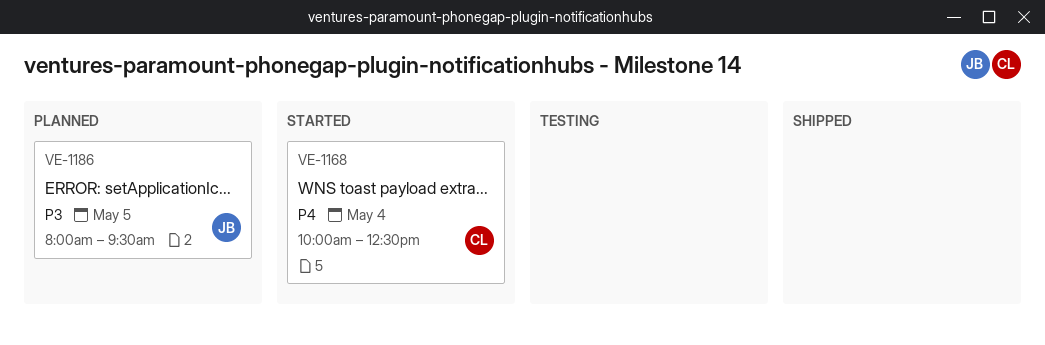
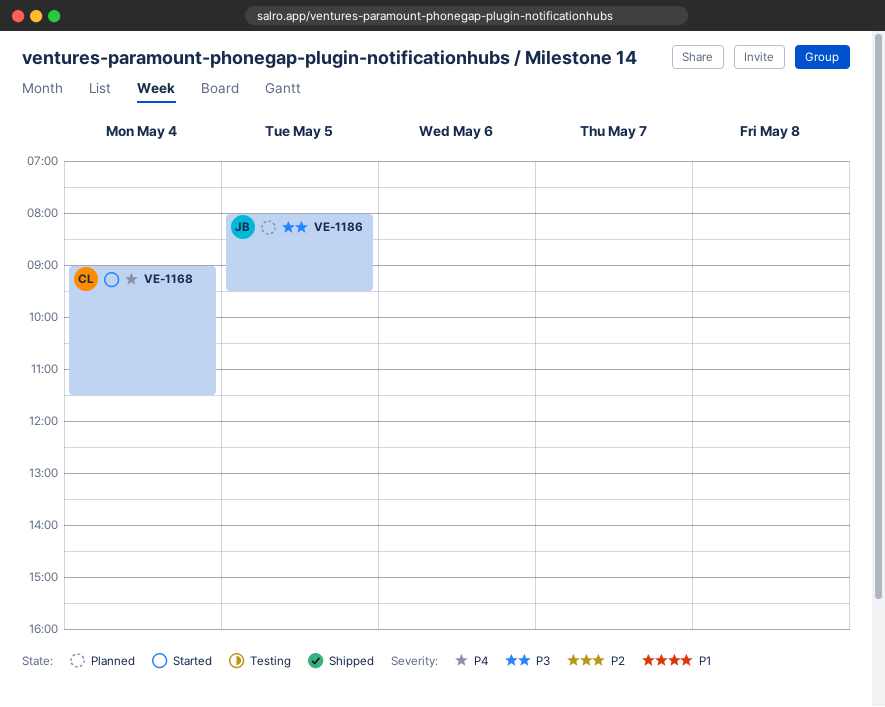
VE-1168, begins: 10:00 -> 09:00
VE-1168, ends: 12:30 -> 11:30

